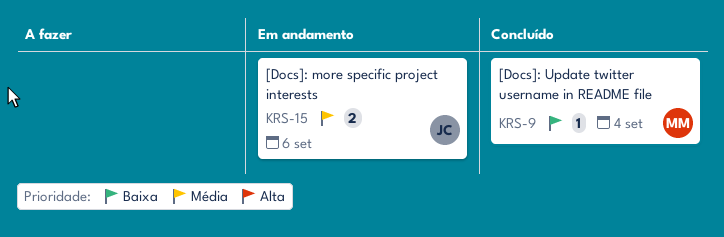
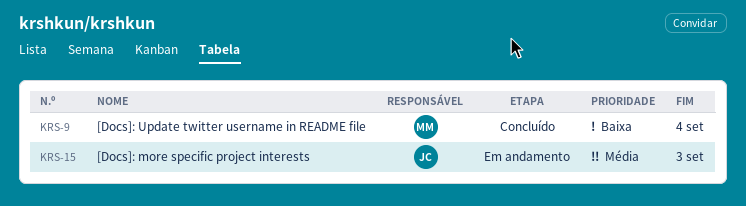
KRS-15, due: Sep 6 -> Sep 3

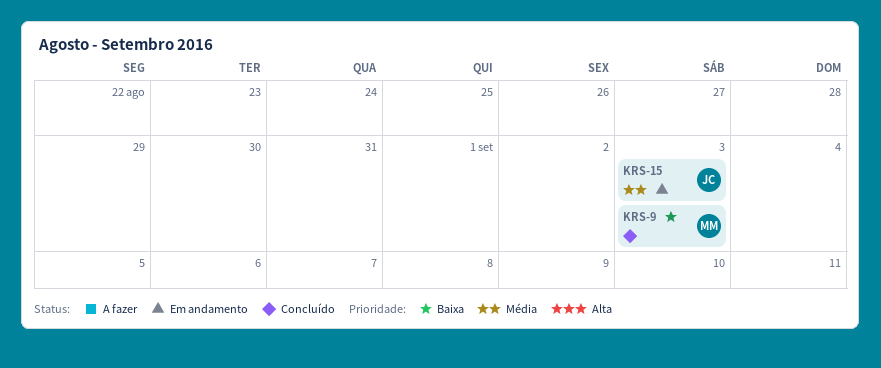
KRS-9, due: Sep 4 -> Sep 3

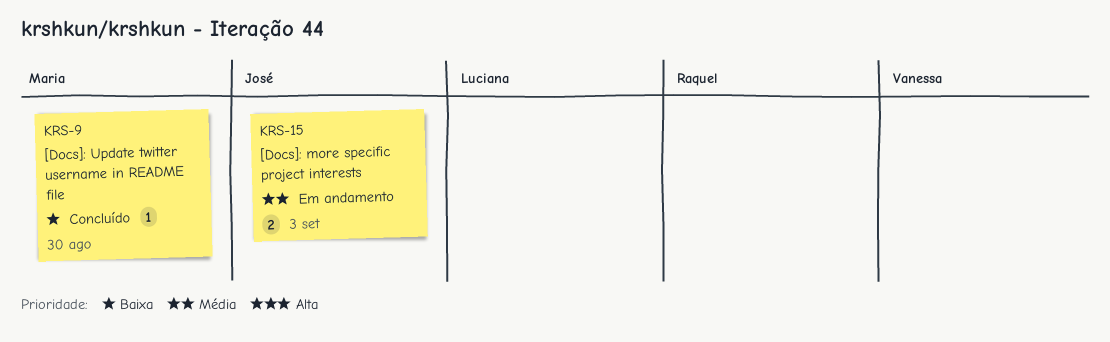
KRS-9, due: Sep 3 -> Aug 30

